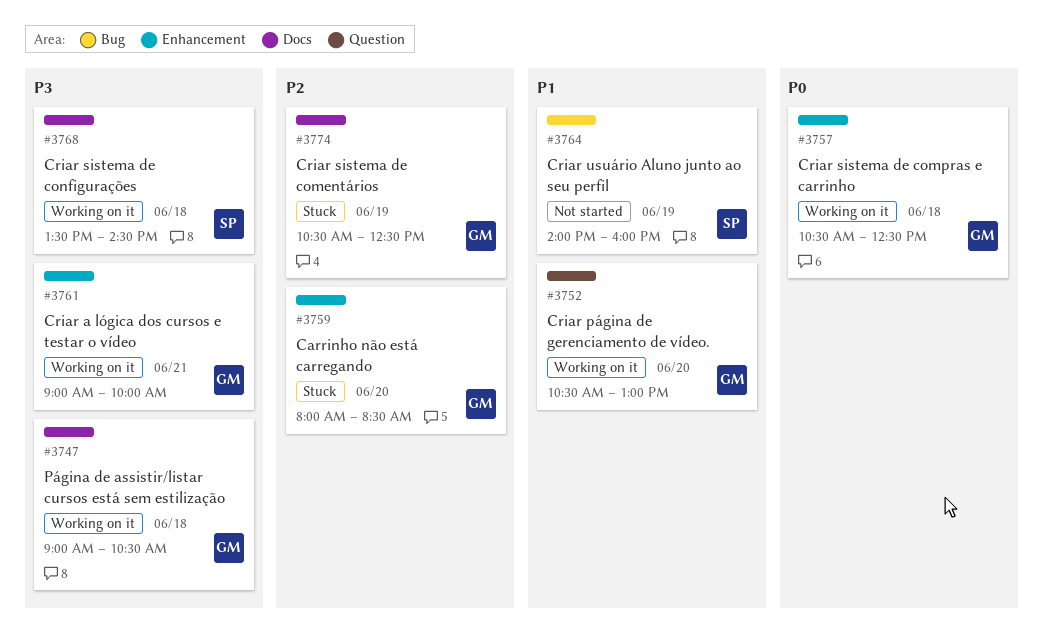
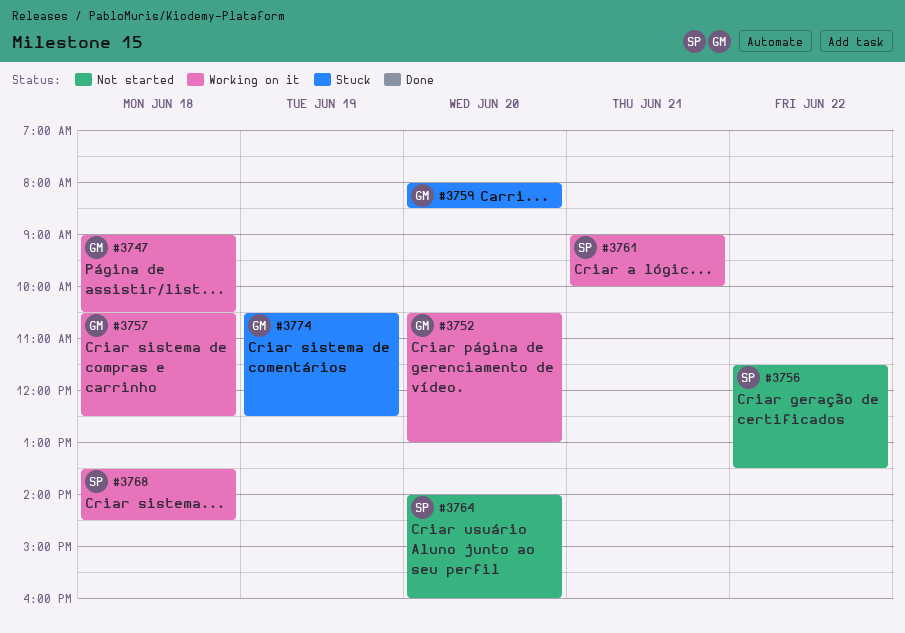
#3756: none -> present
#3761, owner: GM -> SP
#3764, day: Jun 19 -> Jun 20

